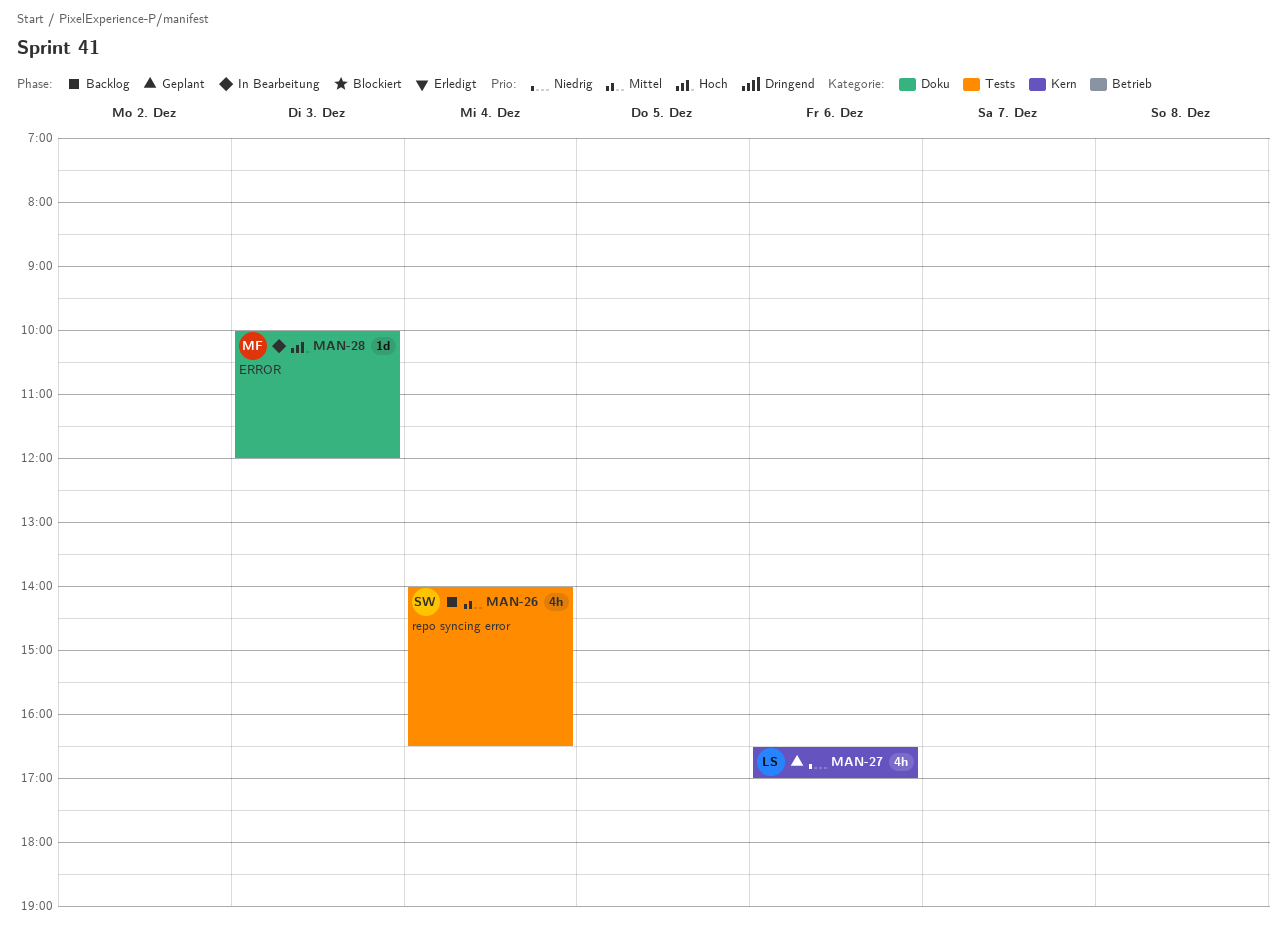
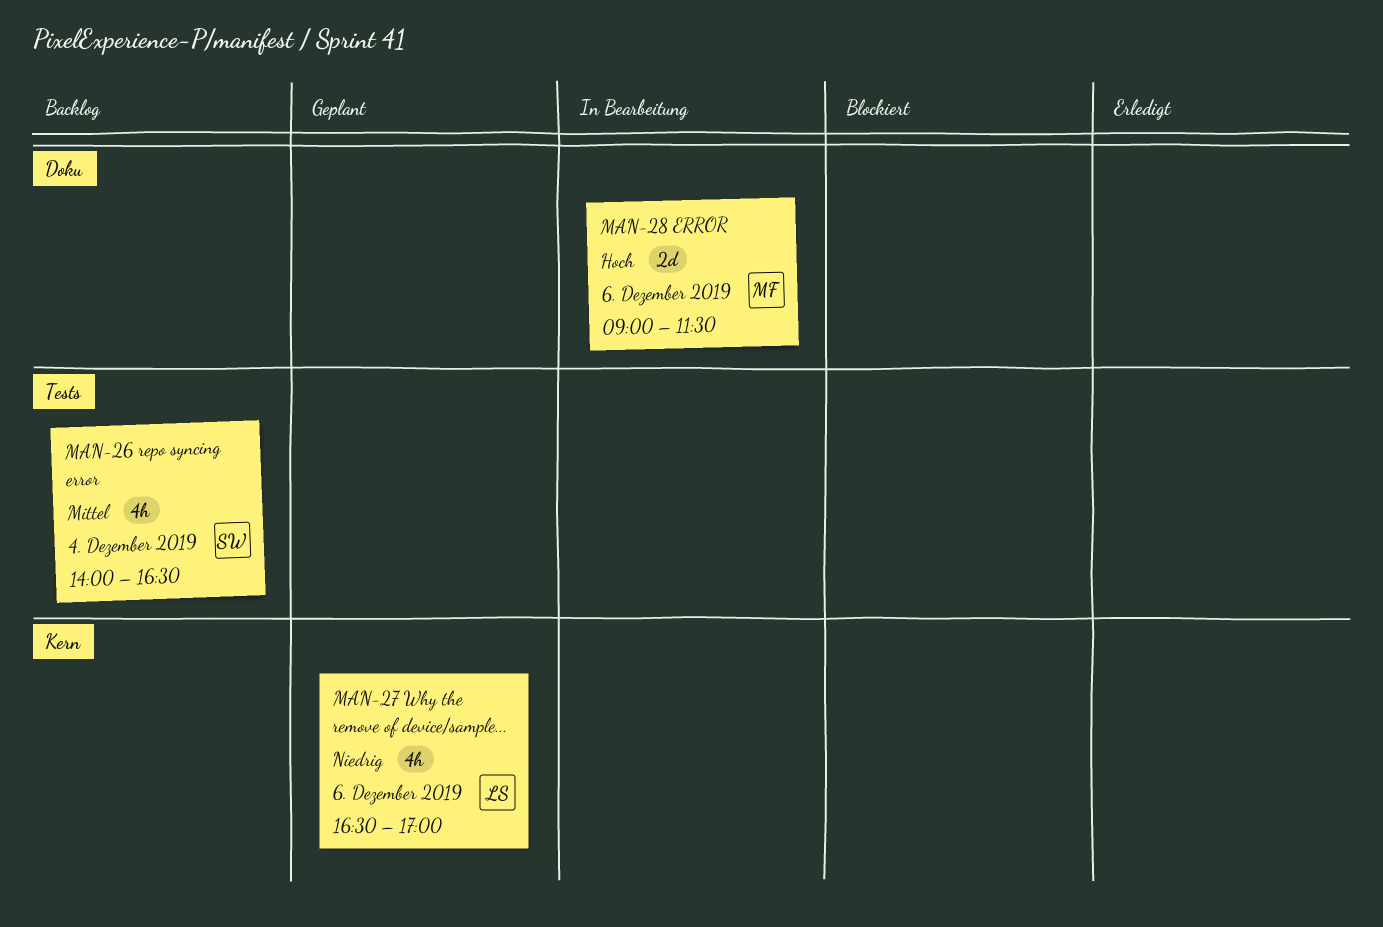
MAN-28, estimate: 1d -> 2d
MAN-28, day: Dec 3 -> Dec 6
MAN-28, begins: 10:00 -> 09:00
MAN-28, ends: 12:00 -> 11:30

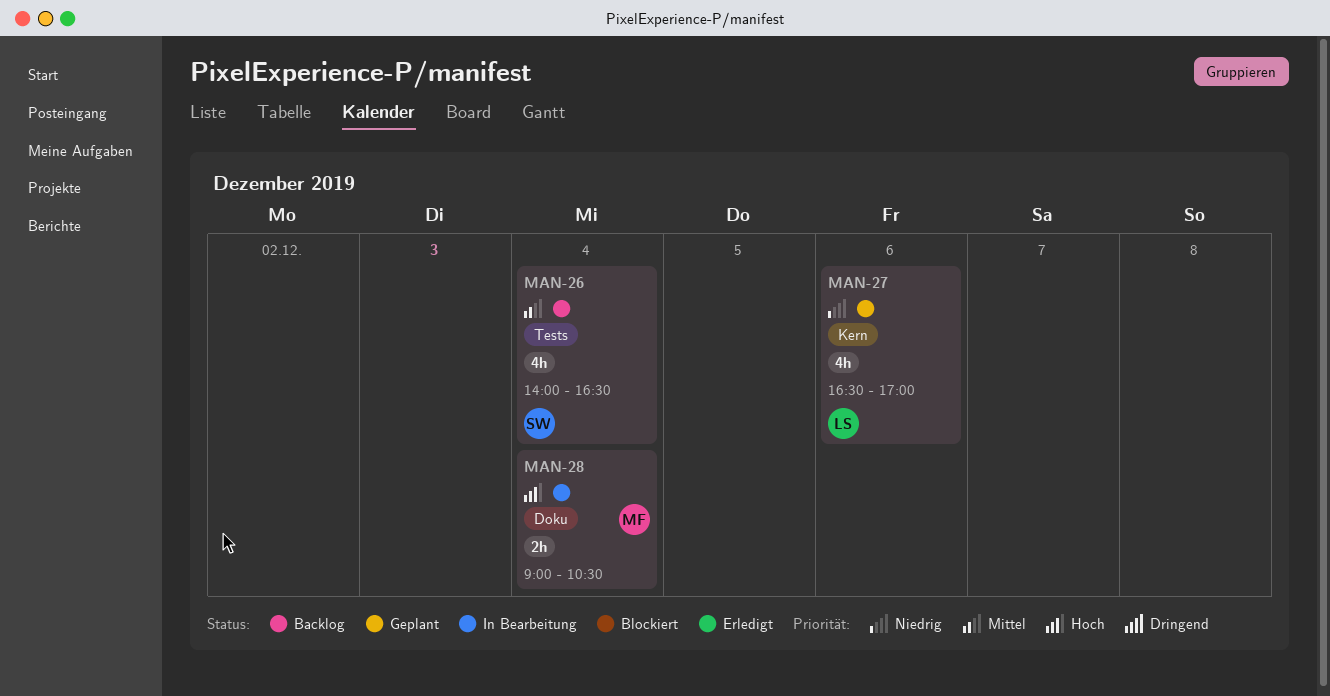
MAN-28, estimate: 2d -> 2h
MAN-28, day: Dec 6 -> Dec 4
MAN-28, ends: 11:30 -> 10:30

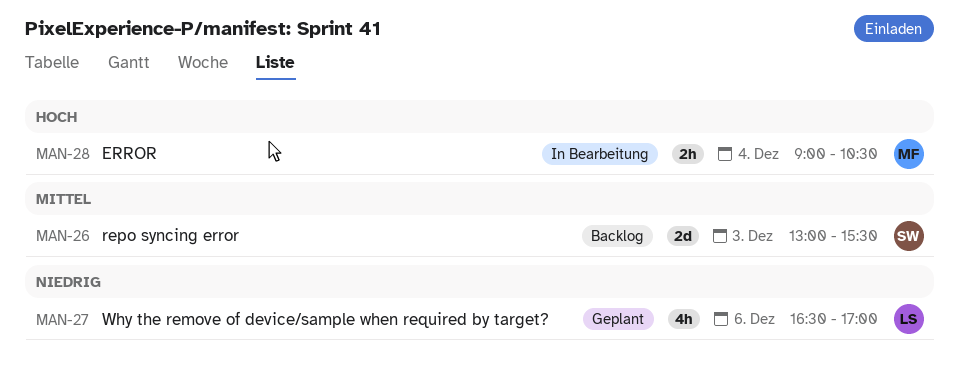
MAN-26, estimate: 4h -> 2d
MAN-26, day: Dec 4 -> Dec 3
MAN-26, begins: 14:00 -> 13:00
MAN-26, ends: 16:30 -> 15:30

